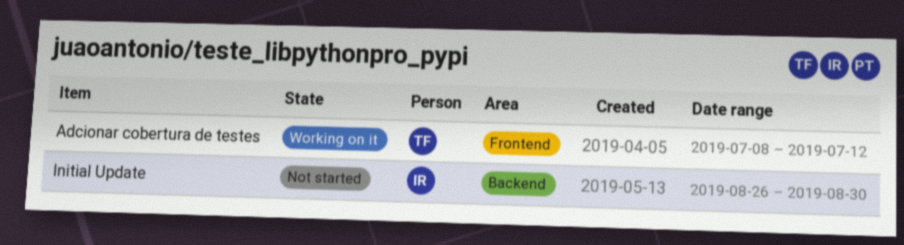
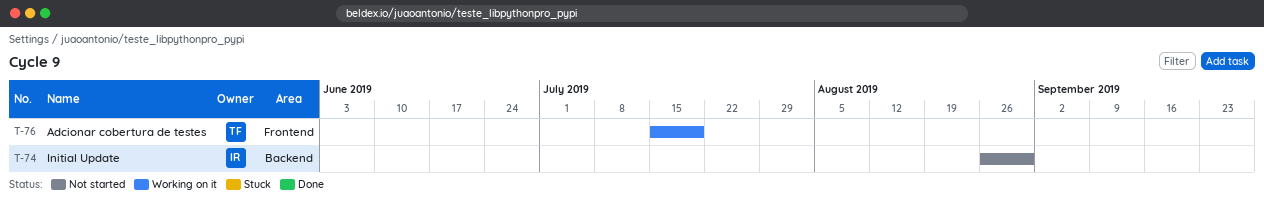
Adcionar cobertura de testes, start: Jul 8 -> Jul 15
Adcionar cobertura de testes, due: Jul 12 -> Jul 19

